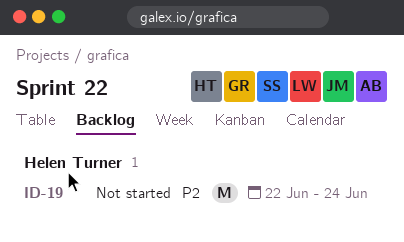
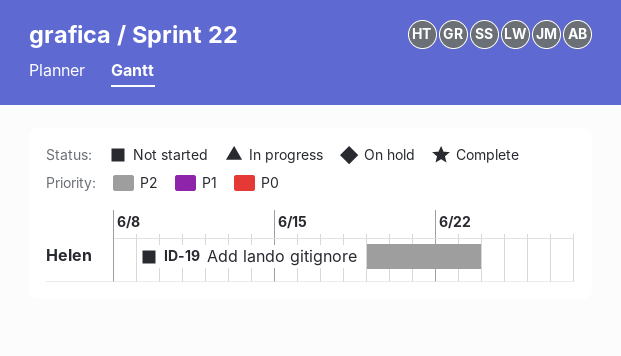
ID-19, start: Jun 22 -> Jun 19
ID-19, due: Jun 24 -> Jun 23

